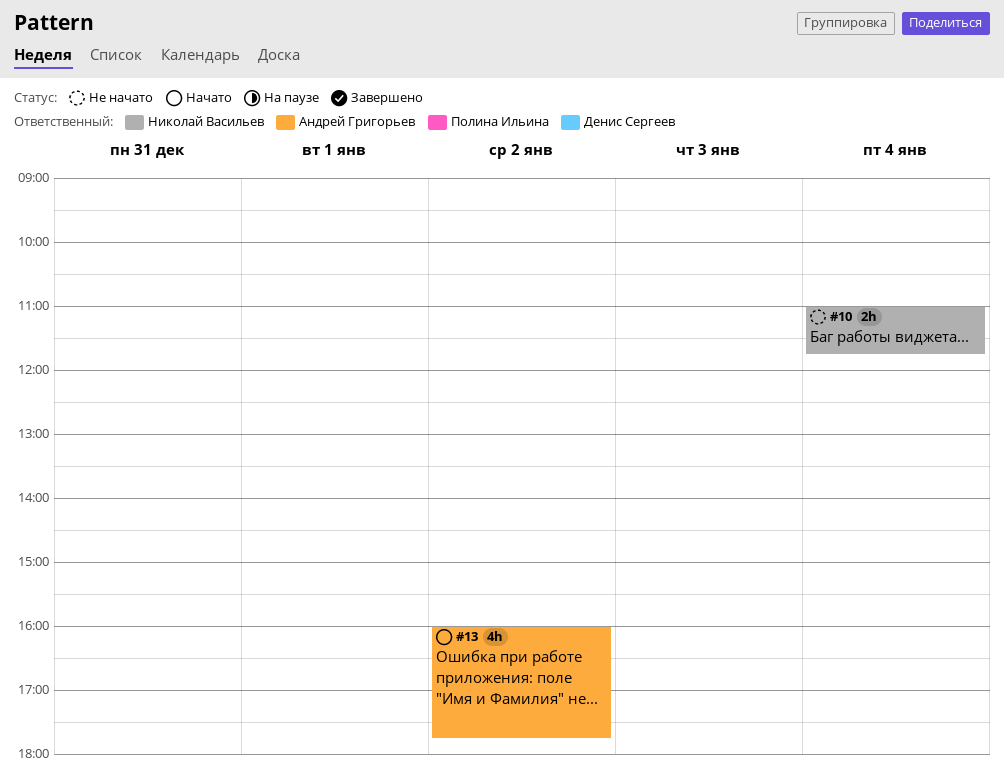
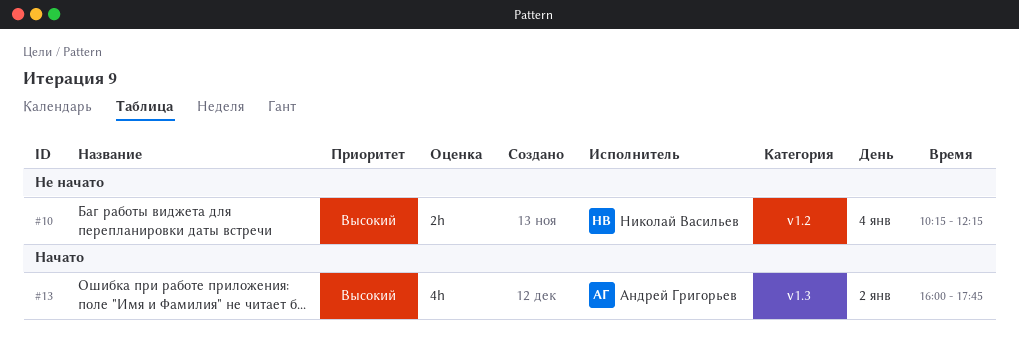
#10, begins: 11:00 -> 10:15
#10, ends: 11:45 -> 12:15

